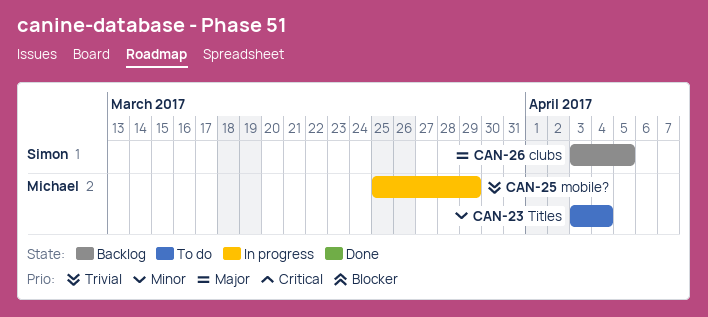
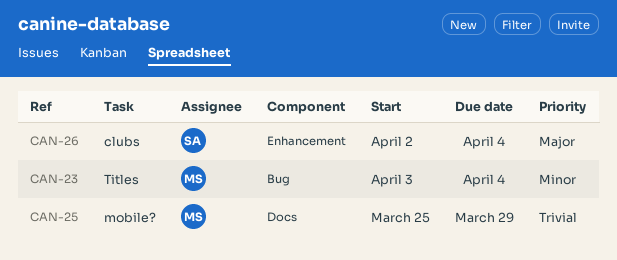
CAN-26, start: Apr 3 -> Apr 2
CAN-26, due: Apr 5 -> Apr 4

